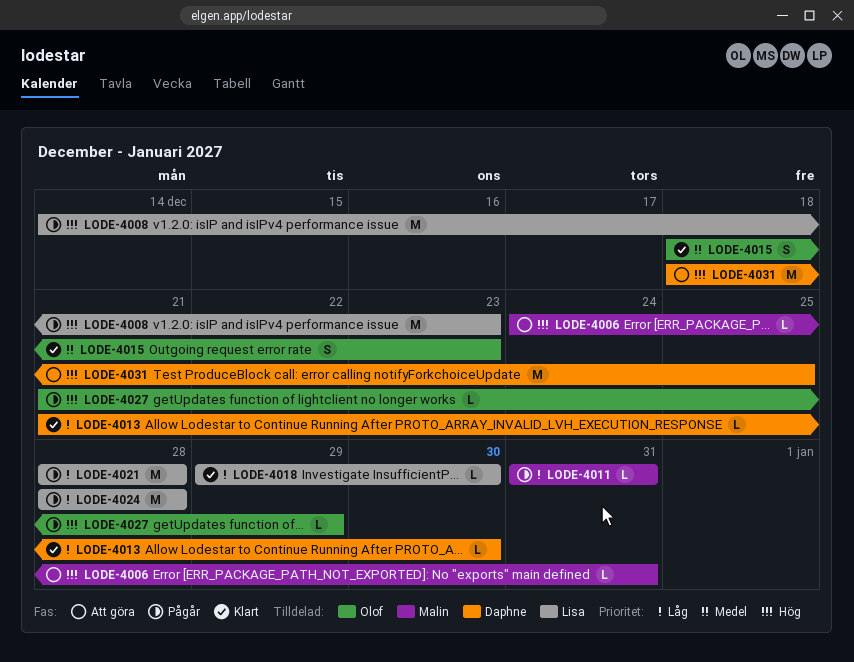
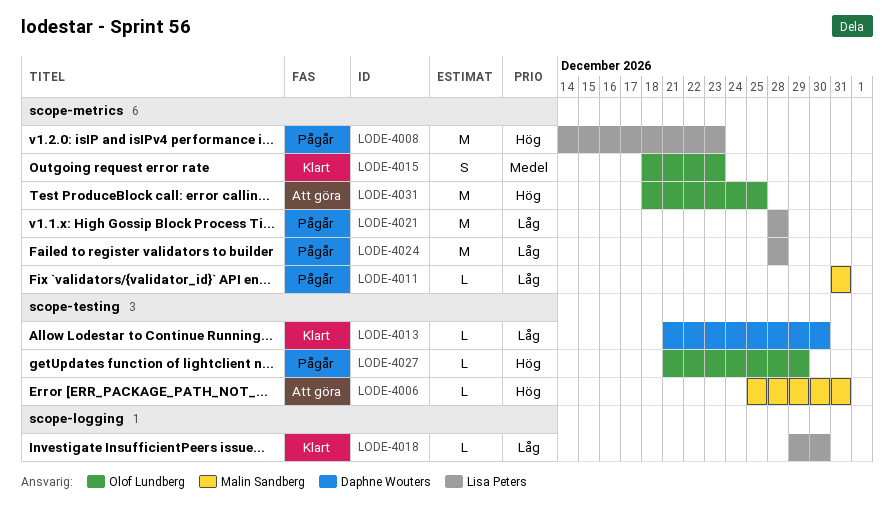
LODE-4006, start: Dec 24 -> Dec 25
LODE-4031, owner: Daphne Wouters -> Olof Lundberg

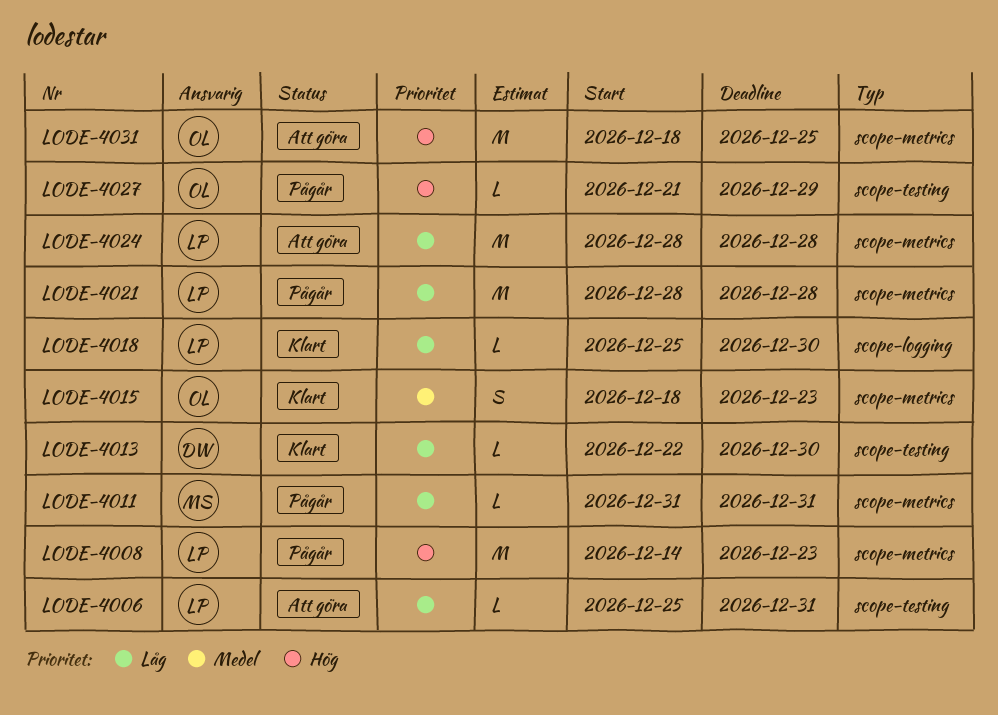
LODE-4006, owner: Malin Sandberg -> Lisa Peters
LODE-4006, priority: Hög -> Låg
LODE-4013, start: Dec 21 -> Dec 22
LODE-4018, start: Dec 29 -> Dec 25
LODE-4024, status: Pågår -> Att göra

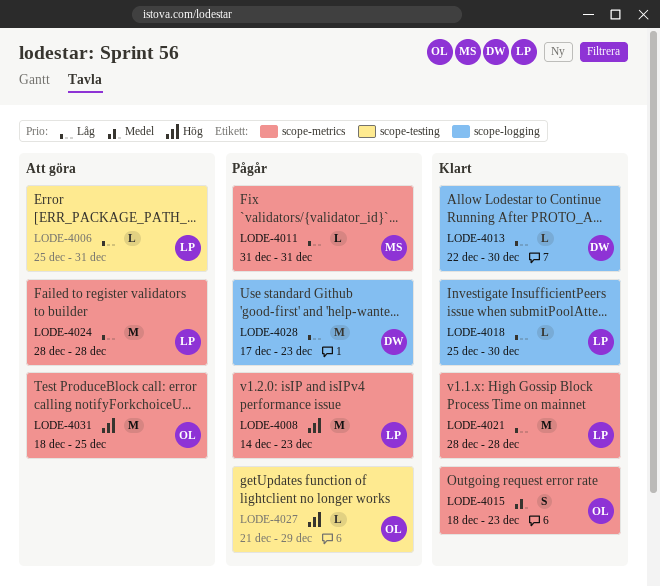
LODE-4013, label: scope-testing -> scope-logging
LODE-4021, status: Pågår -> Klart
LODE-4028: none -> present

